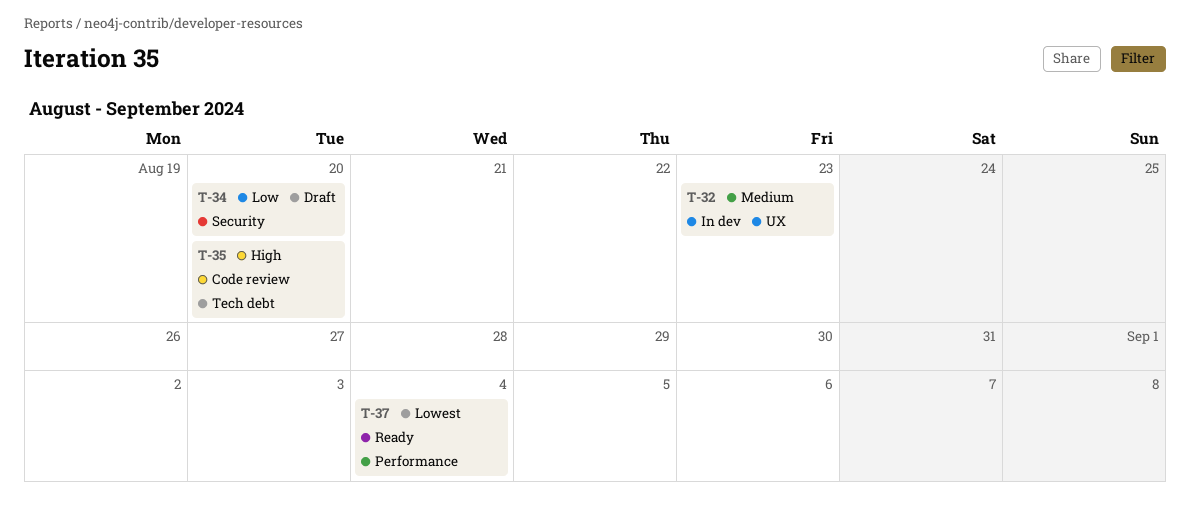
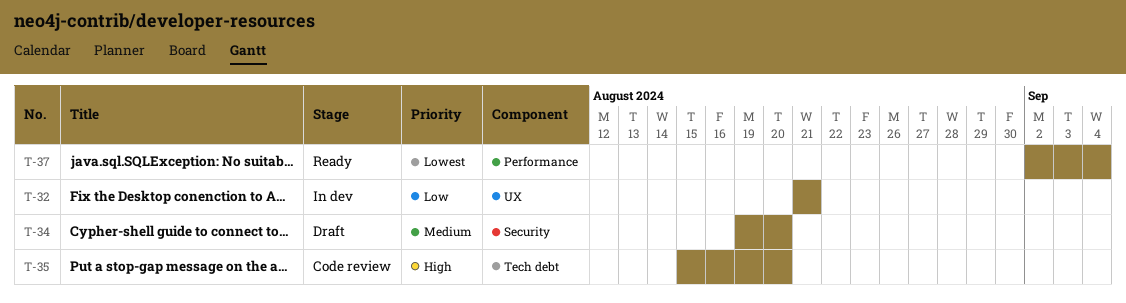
T-32, priority: Medium -> Low
T-32, due: Aug 23 -> Aug 21
T-34, priority: Low -> Medium

